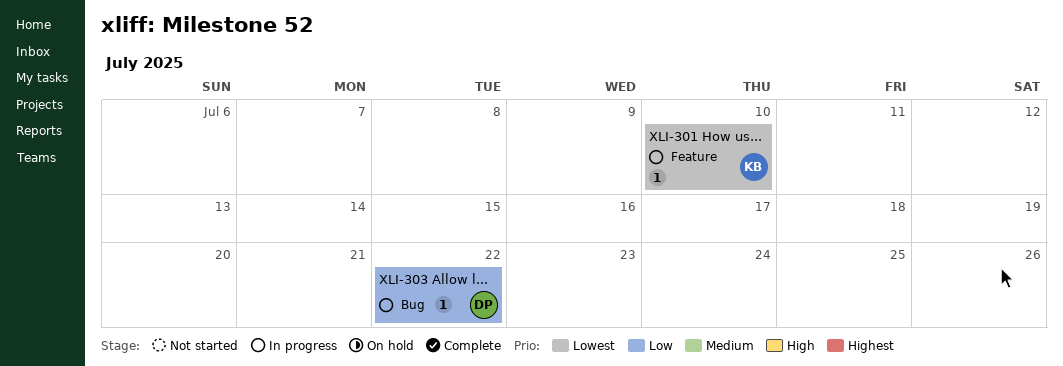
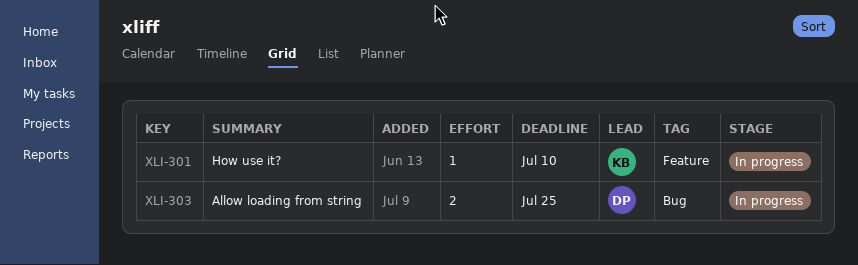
XLI-303, estimate: 1 -> 2
XLI-303, due: Jul 22 -> Jul 25

